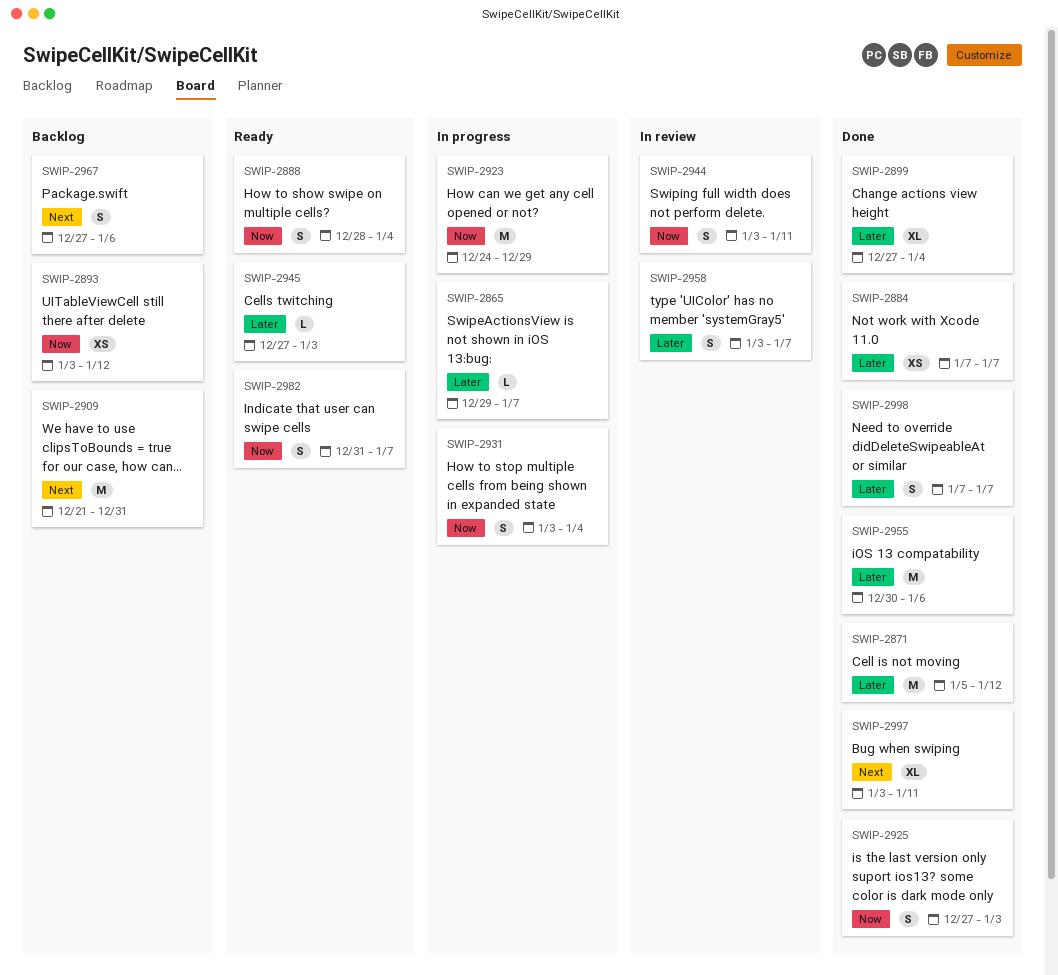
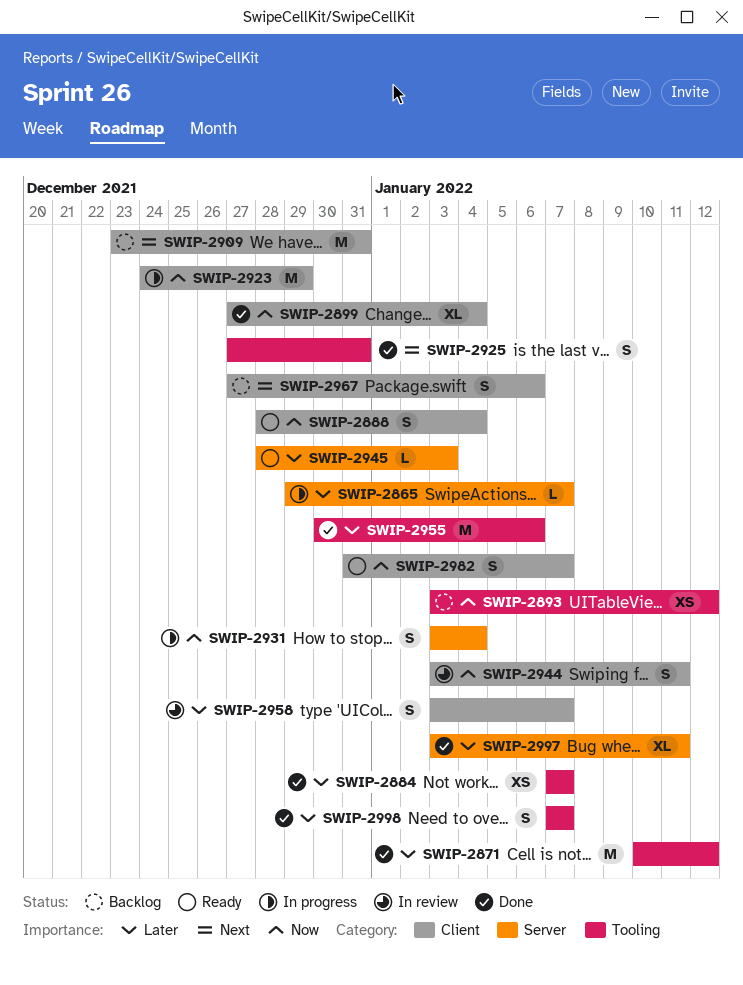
SWIP-2871, start: Jan 5 -> Jan 10
SWIP-2899, priority: Later -> Now
SWIP-2909, start: Dec 21 -> Dec 23
SWIP-2925, priority: Now -> Next
SWIP-2925, due: Jan 3 -> Dec 31
SWIP-2945, start: Dec 27 -> Dec 28
SWIP-2997, priority: Next -> Later

